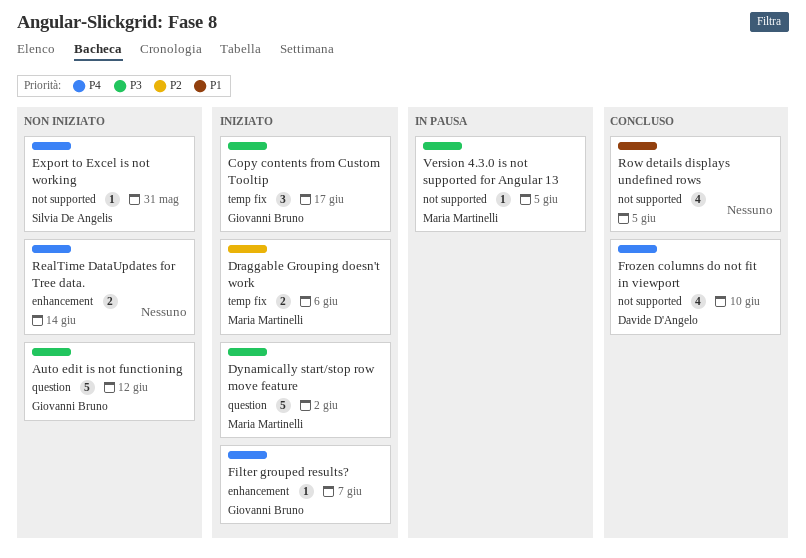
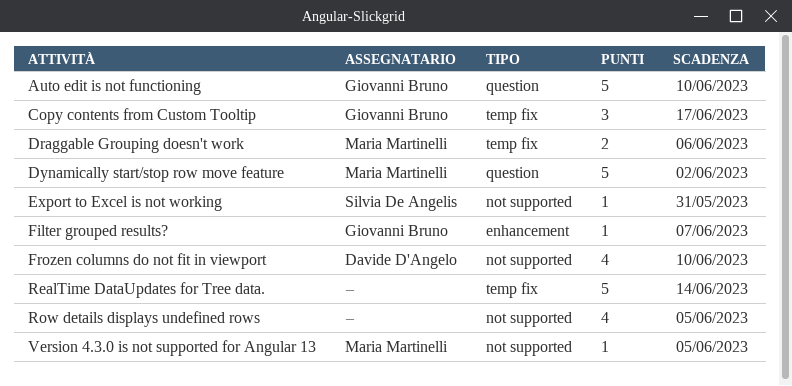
Auto edit is not functioning, due: Jun 12 -> Jun 10
RealTime DataUpdates for Tree data., label: enhancement -> temp fix
RealTime DataUpdates for Tree data., estimate: 2 -> 5

